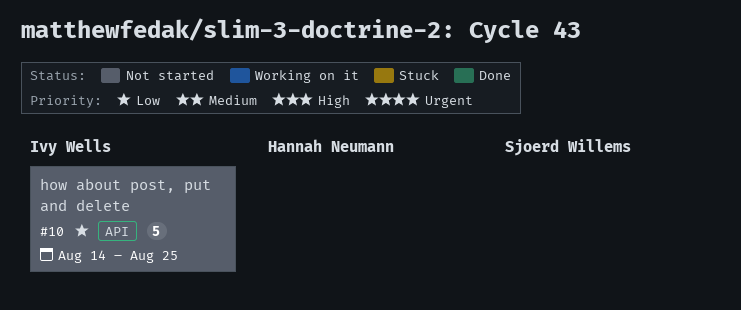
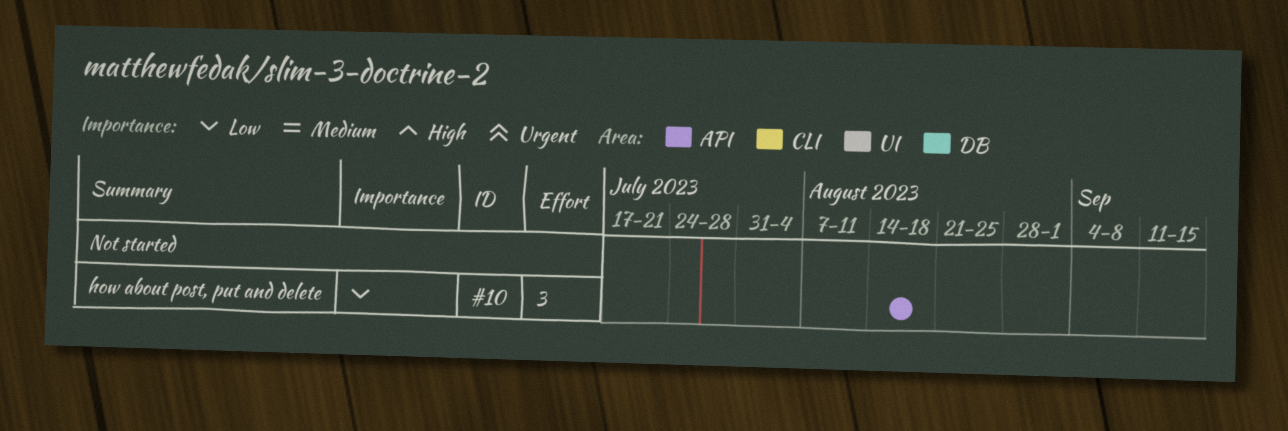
#10, estimate: 5 -> 3
#10, due: Aug 25 -> Aug 18

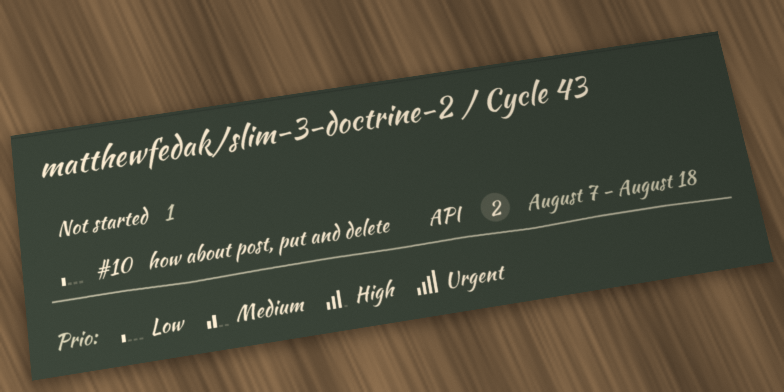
#10, estimate: 3 -> 2
#10, start: Aug 14 -> Aug 7

